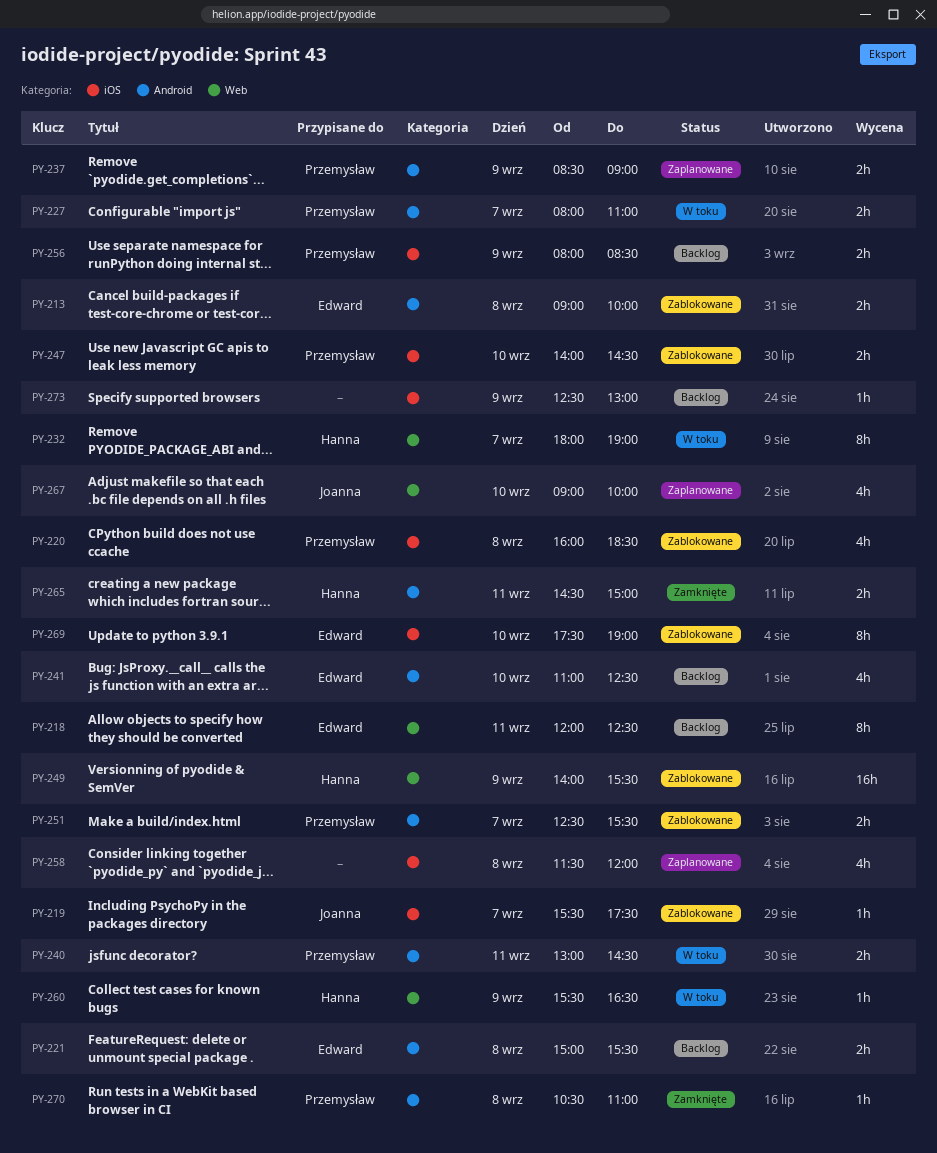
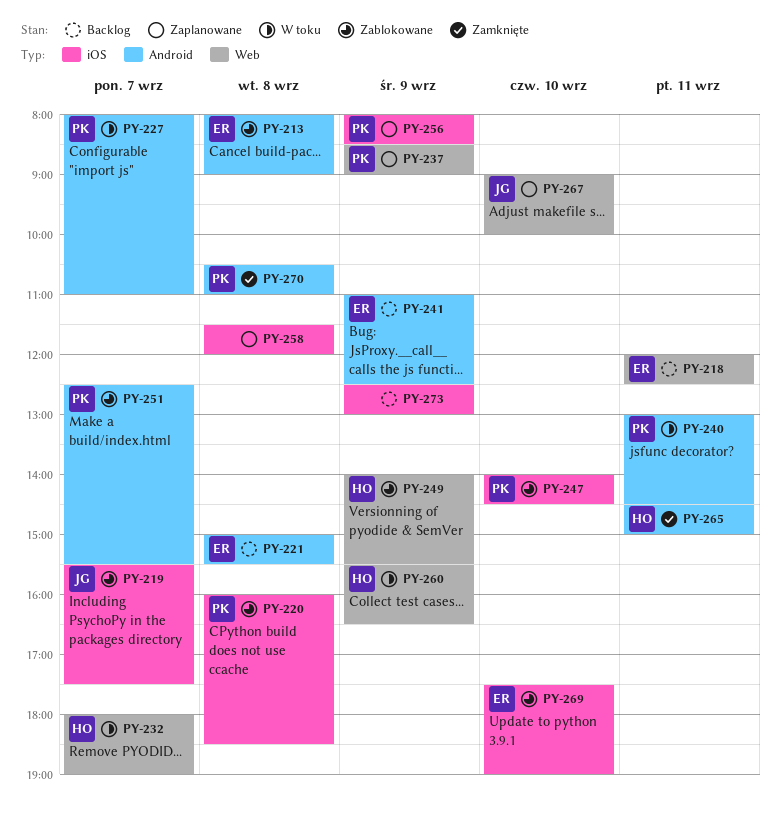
PY-213, begins: 09:00 -> 08:00
PY-213, ends: 10:00 -> 09:00
PY-237, label: Android -> Web
PY-241, day: Sep 10 -> Sep 9
PY-256, status: Backlog -> Zaplanowane

